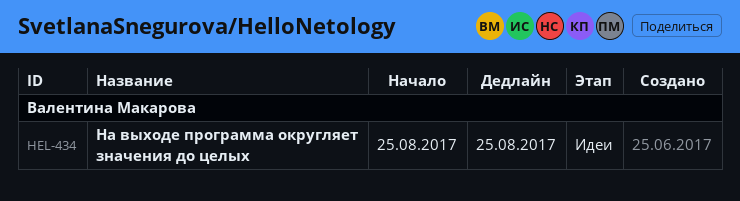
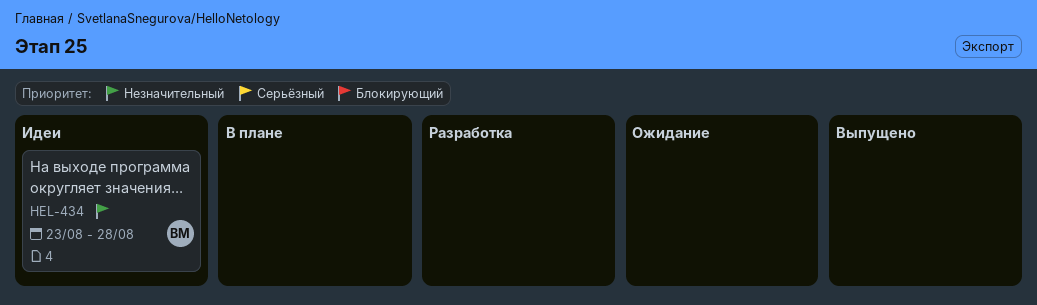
HEL-434, start: Aug 25 -> Aug 23
HEL-434, due: Aug 25 -> Aug 28

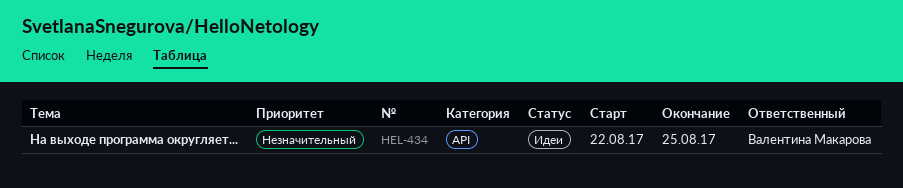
HEL-434, start: Aug 23 -> Aug 22
HEL-434, due: Aug 28 -> Aug 25

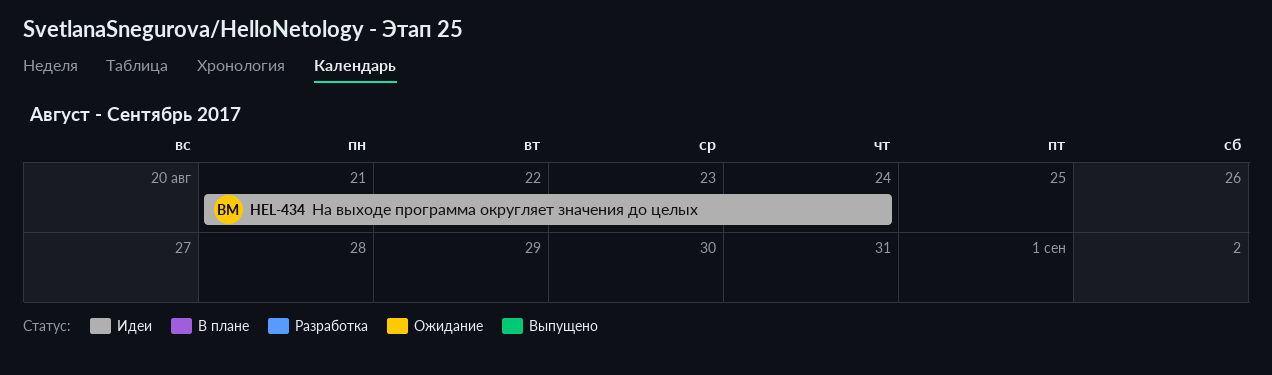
HEL-434, start: Aug 22 -> Aug 21
HEL-434, due: Aug 25 -> Aug 24

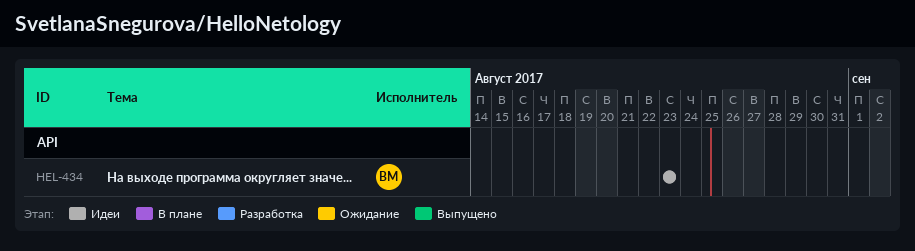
HEL-434, start: Aug 21 -> Aug 23
HEL-434, due: Aug 24 -> Aug 23

